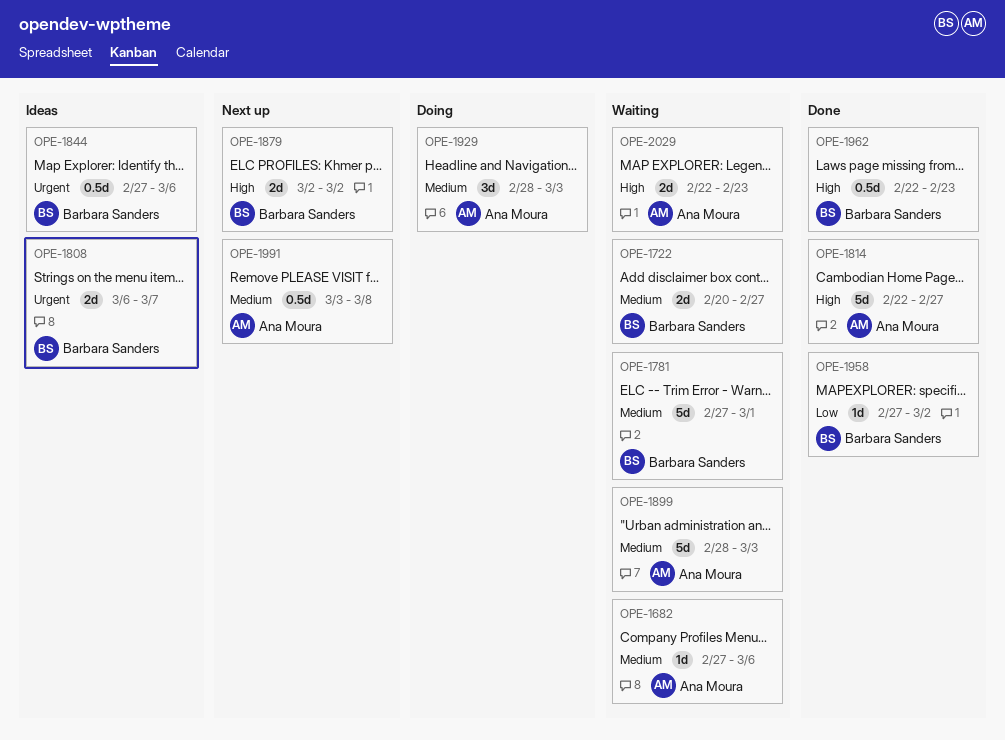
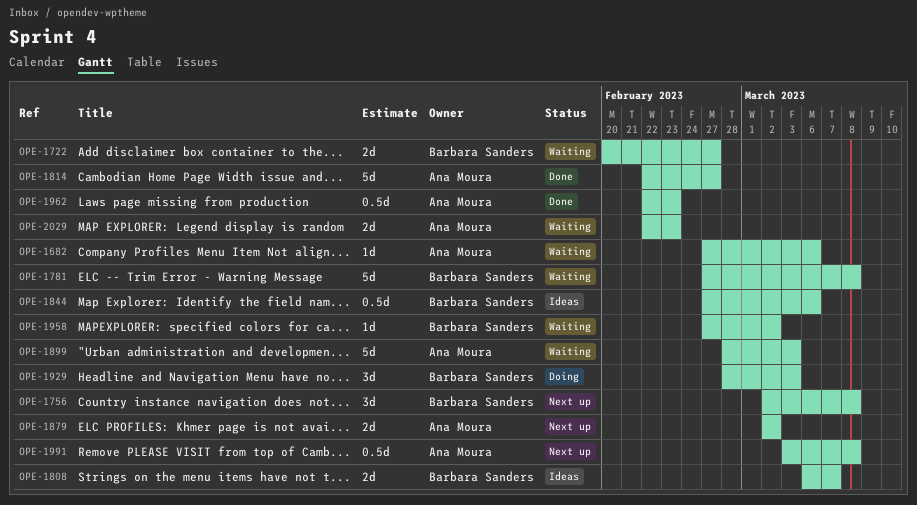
OPE-1756: none -> present
OPE-1781, due: Mar 1 -> Mar 8
OPE-1879, owner: Barbara Sanders -> Ana Moura
OPE-1929, owner: Ana Moura -> Barbara Sanders
OPE-1958, status: Done -> Waiting
OPE-1962, owner: Barbara Sanders -> Ana Moura

